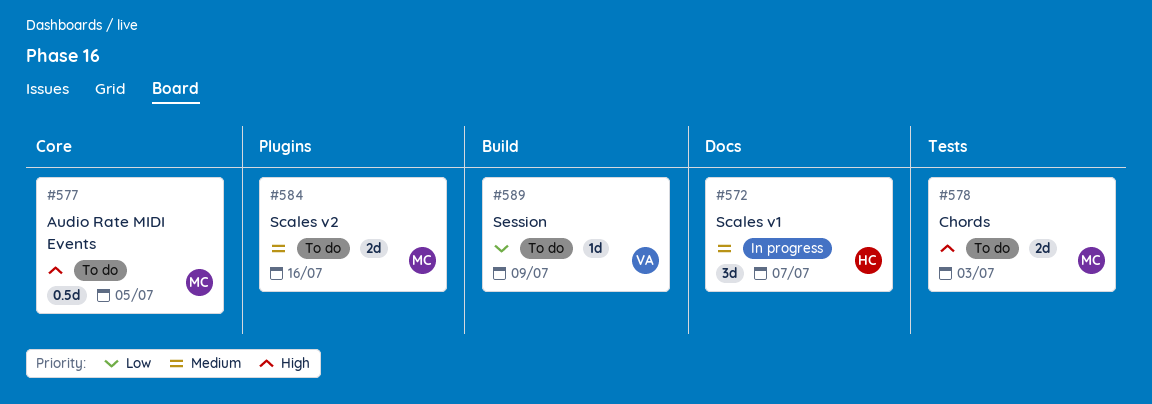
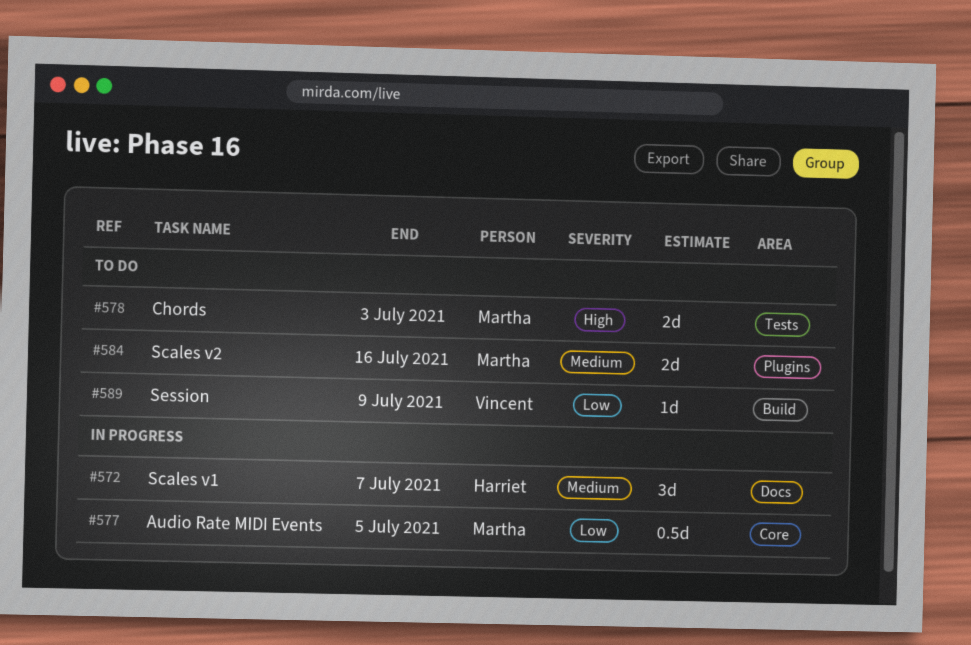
#577, status: To do -> In progress
#577, priority: High -> Low

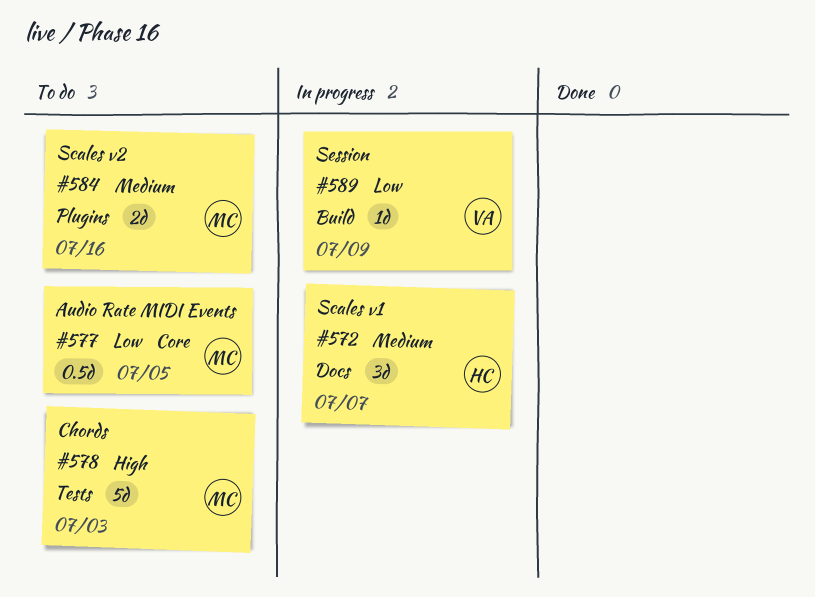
#577, status: In progress -> To do
#578, estimate: 2d -> 5d
#589, status: To do -> In progress

